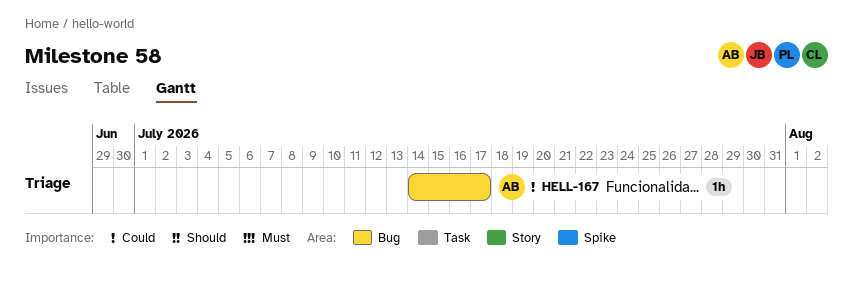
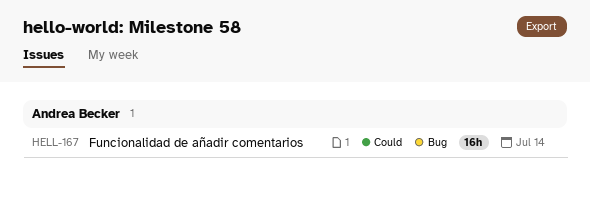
HELL-167, estimate: 1h -> 16h
HELL-167, due: Jul 17 -> Jul 14

